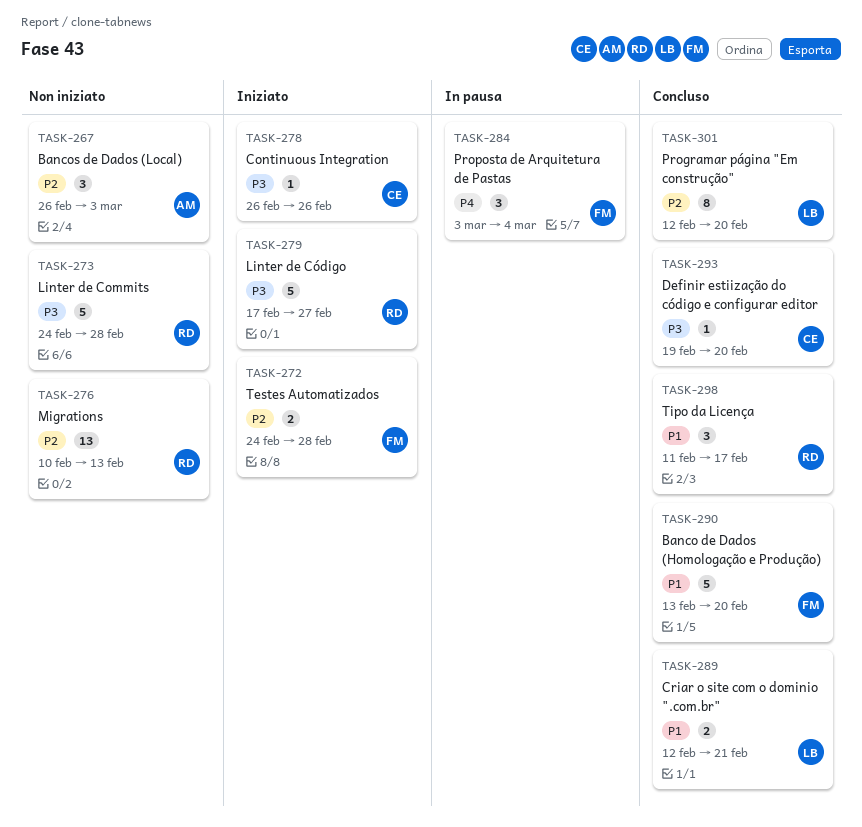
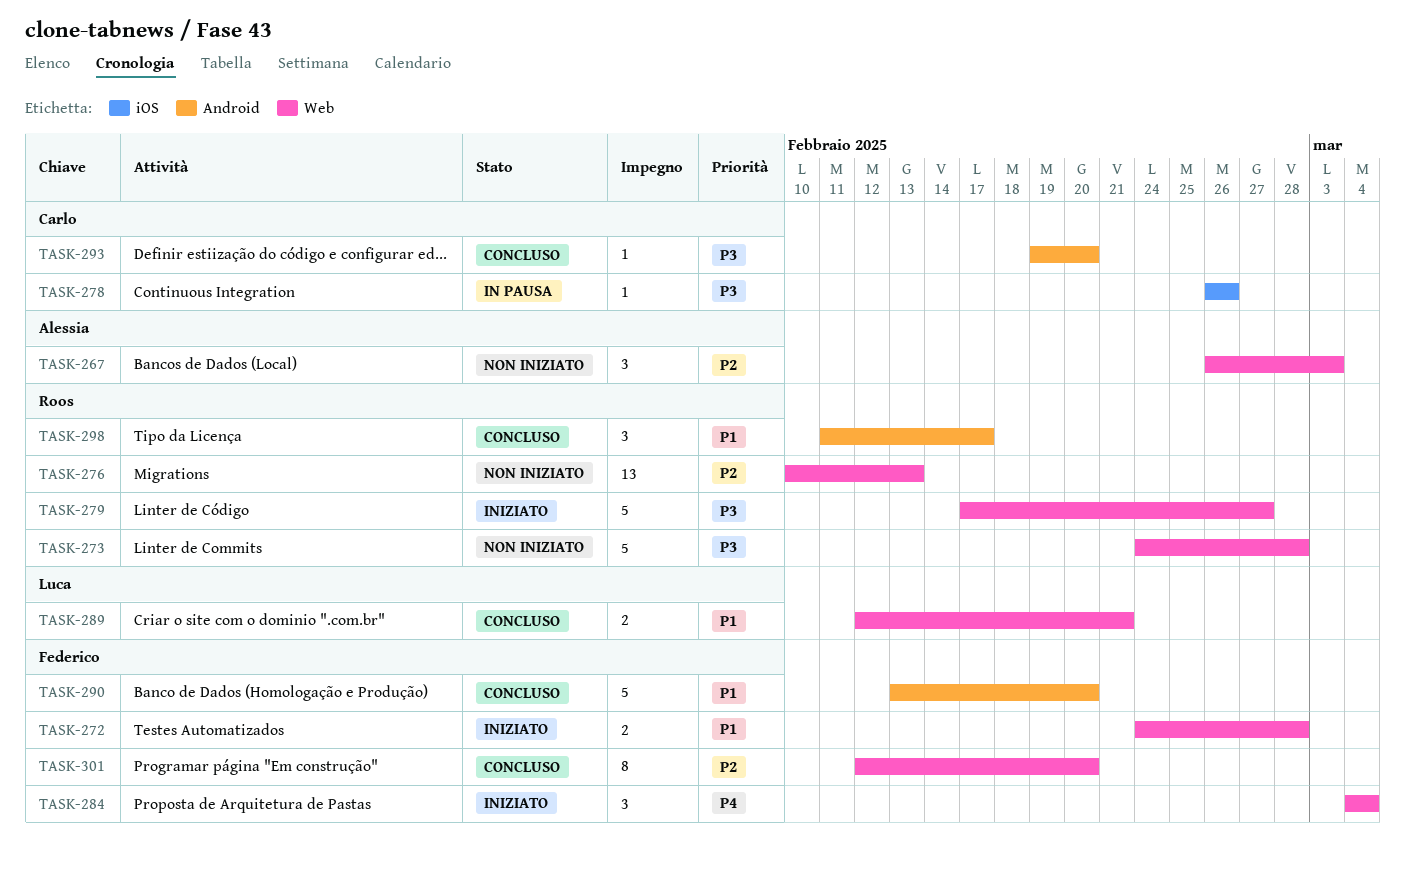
TASK-272, priority: P2 -> P1
TASK-278, status: Iniziato -> In pausa
TASK-284, status: In pausa -> Iniziato
TASK-284, start: Mar 3 -> Mar 4
TASK-301, owner: Luca -> Federico

